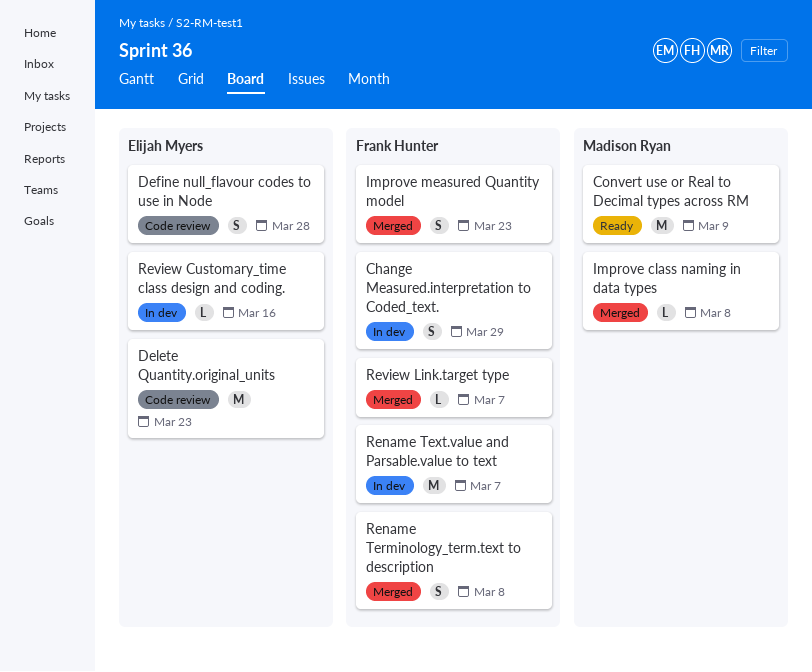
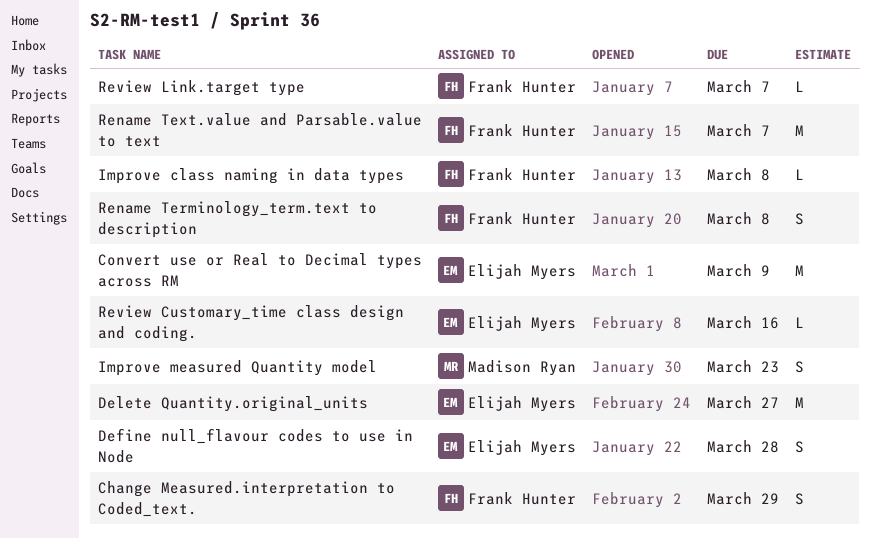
Convert use or Real to Decimal types across RM, owner: Madison Ryan -> Elijah Myers
Delete Quantity.original_units, due: Mar 23 -> Mar 27
Improve class naming in data types, owner: Madison Ryan -> Frank Hunter
Improve measured Quantity model, owner: Frank Hunter -> Madison Ryan

